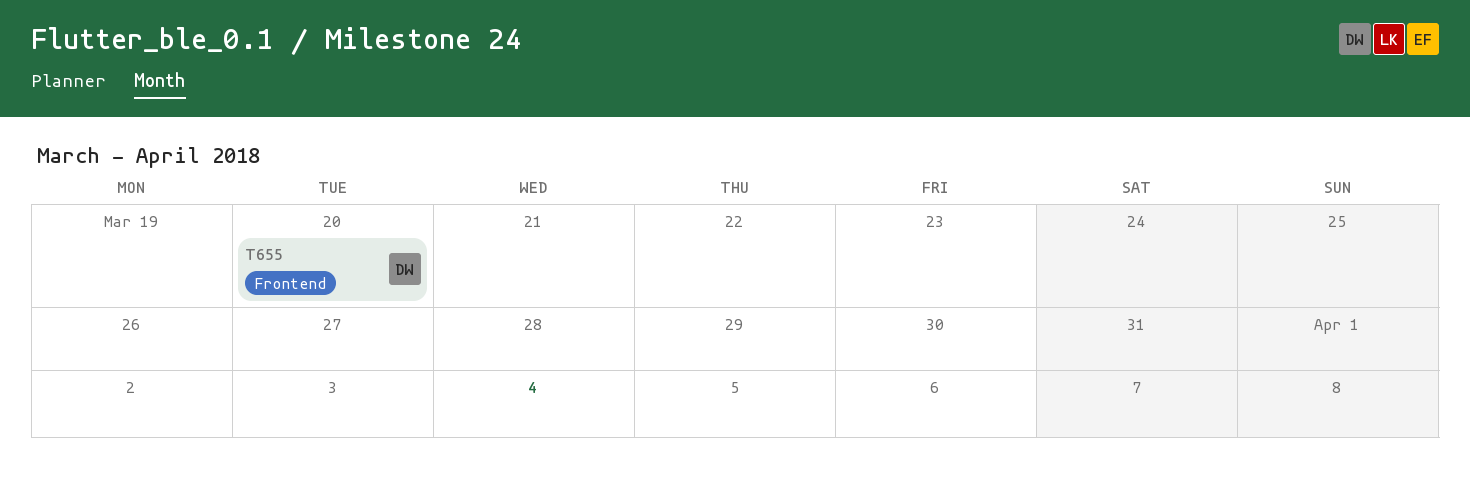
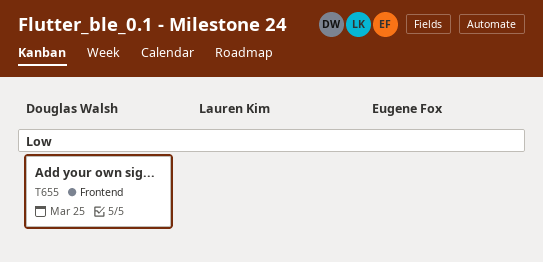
T655, due: Mar 20 -> Mar 25

